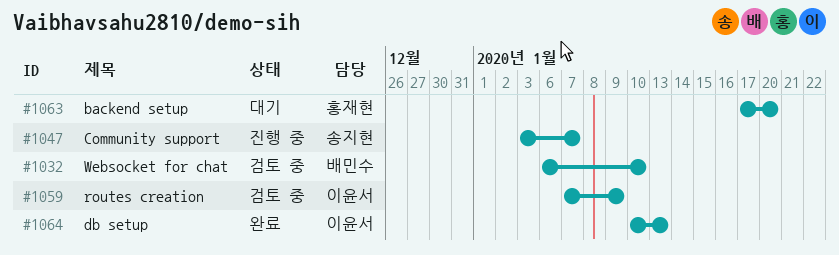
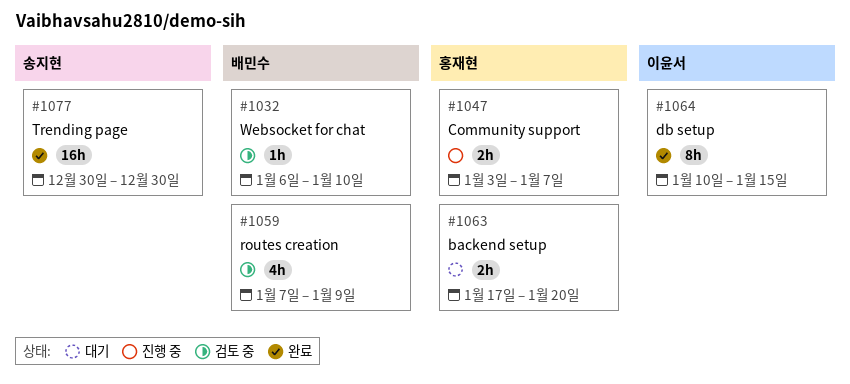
#1047, owner: 송지현 -> 홍재현
#1059, owner: 이윤서 -> 배민수
#1064, due: Jan 13 -> Jan 15
#1077: none -> present

